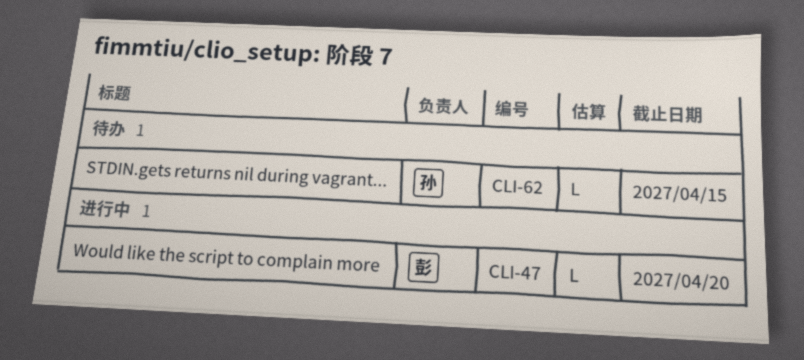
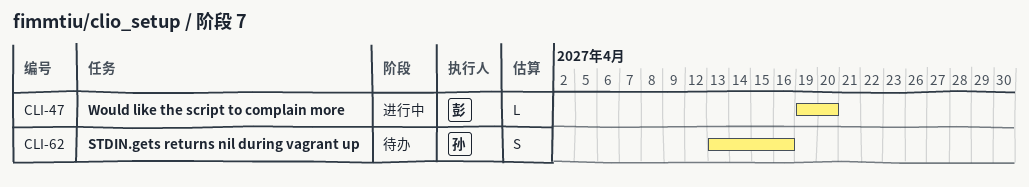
CLI-62, estimate: L -> S
CLI-62, due: Apr 15 -> Apr 16

